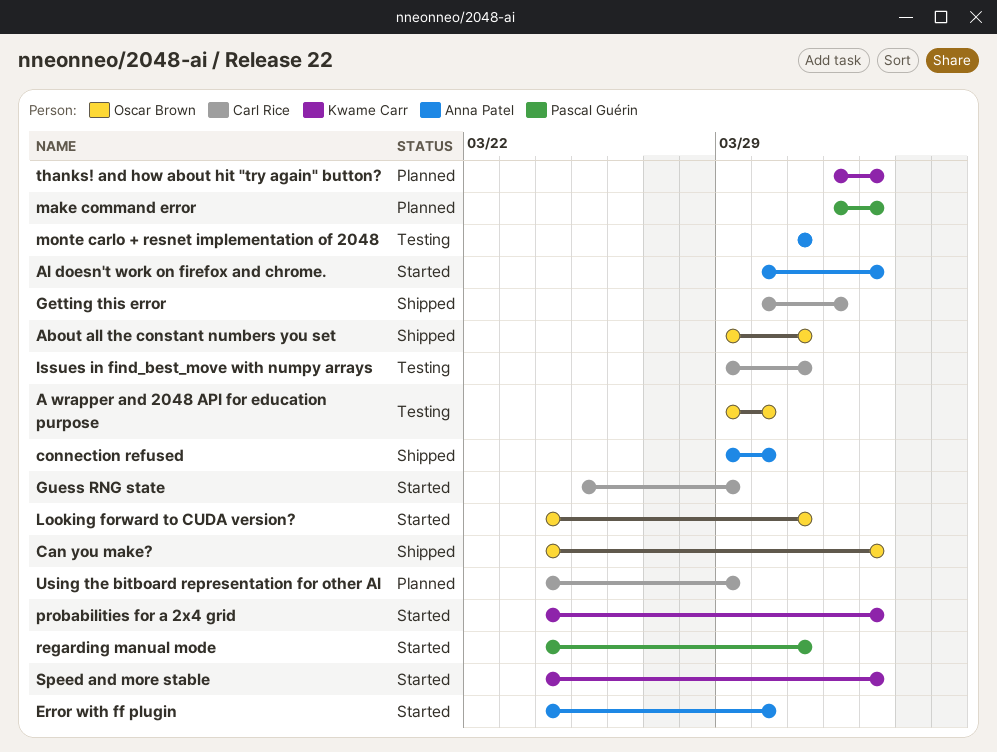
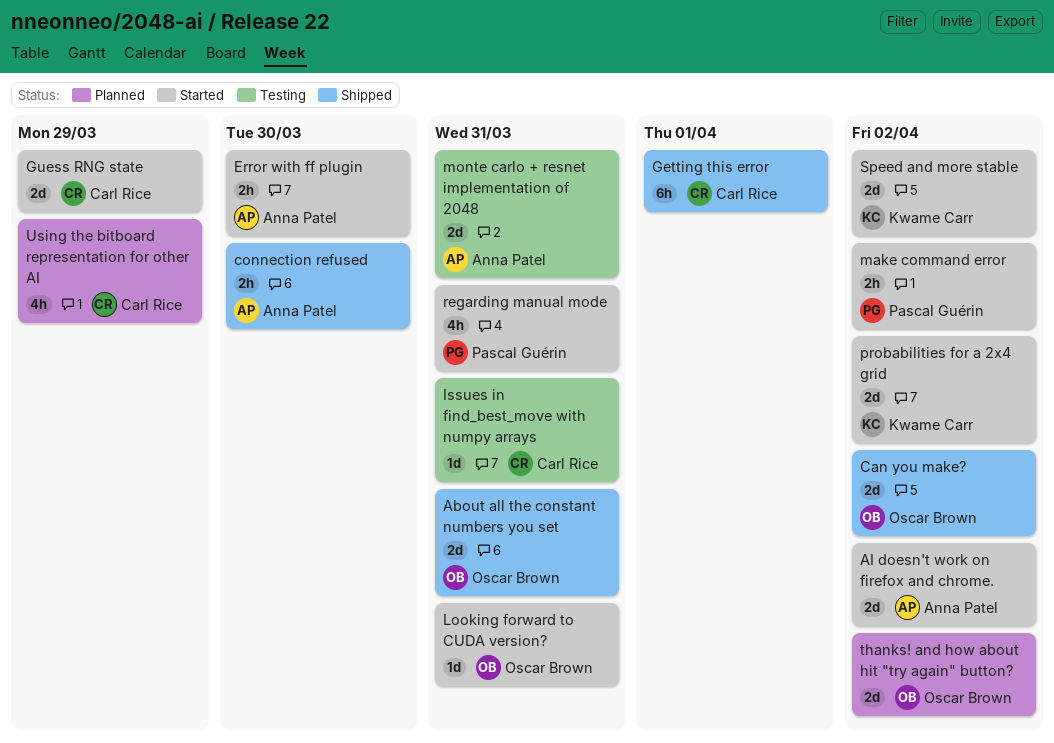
A wrapper and 2048 API for education purpose: present -> none
make command error, status: Planned -> Started
thanks! and how about hit "try again" button?, owner: Kwame Carr -> Oscar Brown

